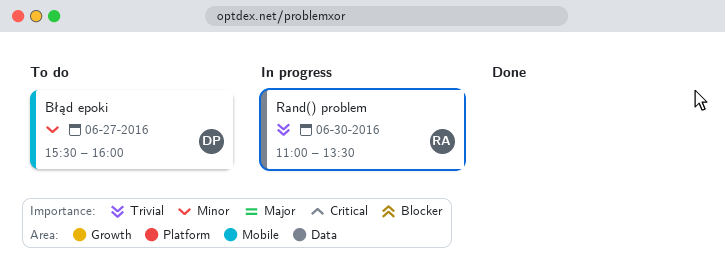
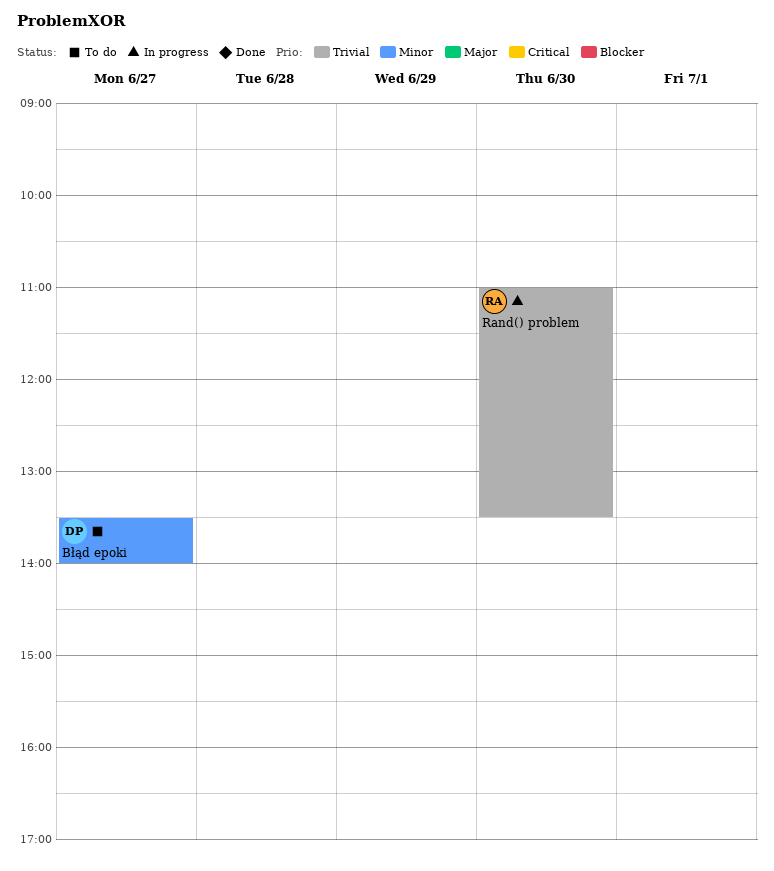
Błąd epoki, begins: 15:30 -> 13:30
Błąd epoki, ends: 16:00 -> 14:00

